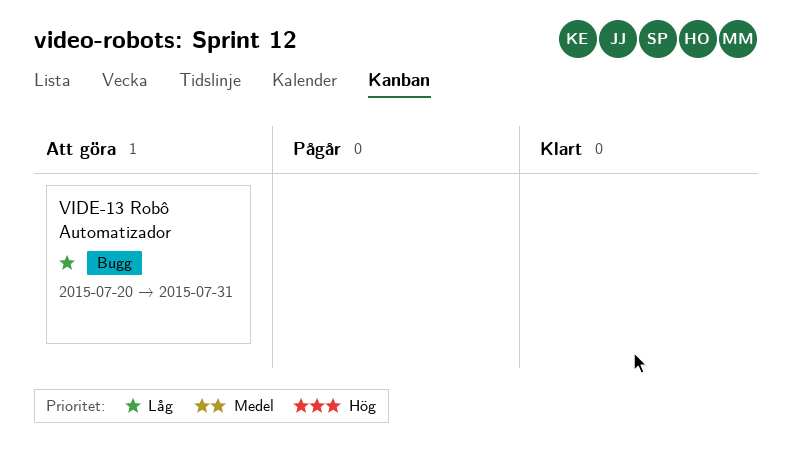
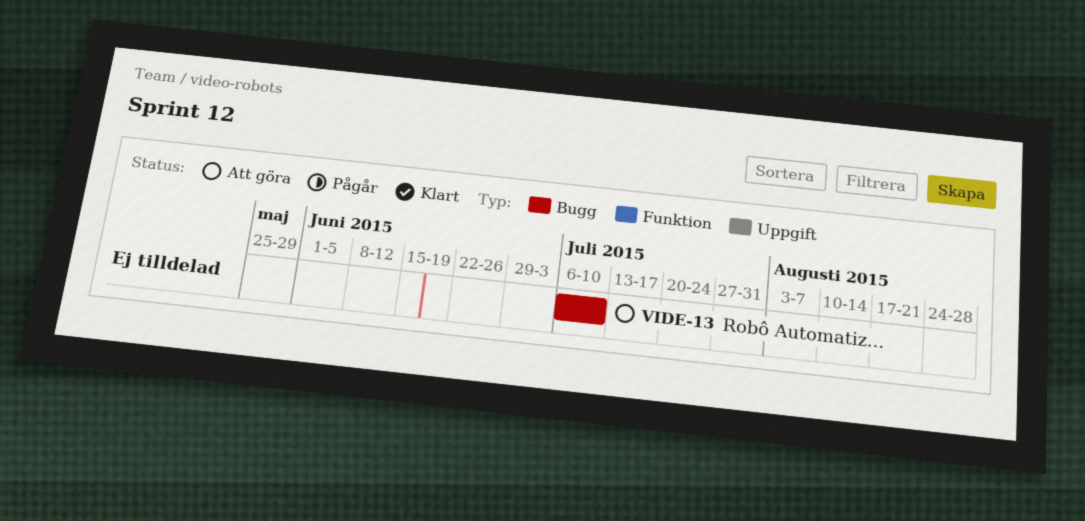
VIDE-13, start: Jul 20 -> Jul 6
VIDE-13, due: Jul 31 -> Jul 10

